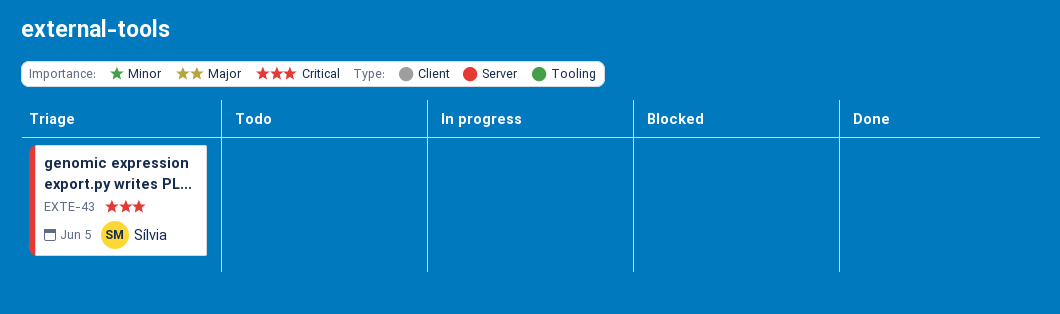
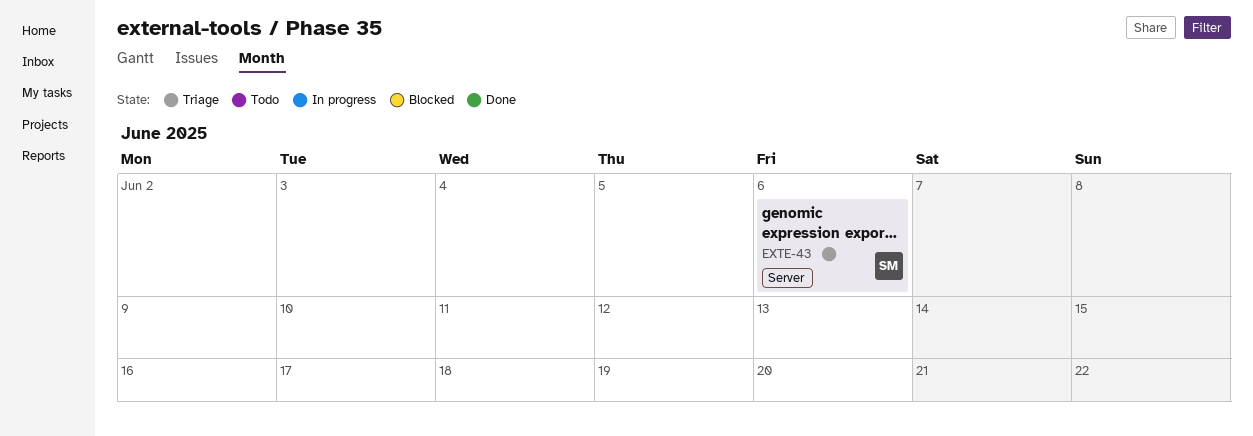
EXTE-43, due: Jun 5 -> Jun 6

